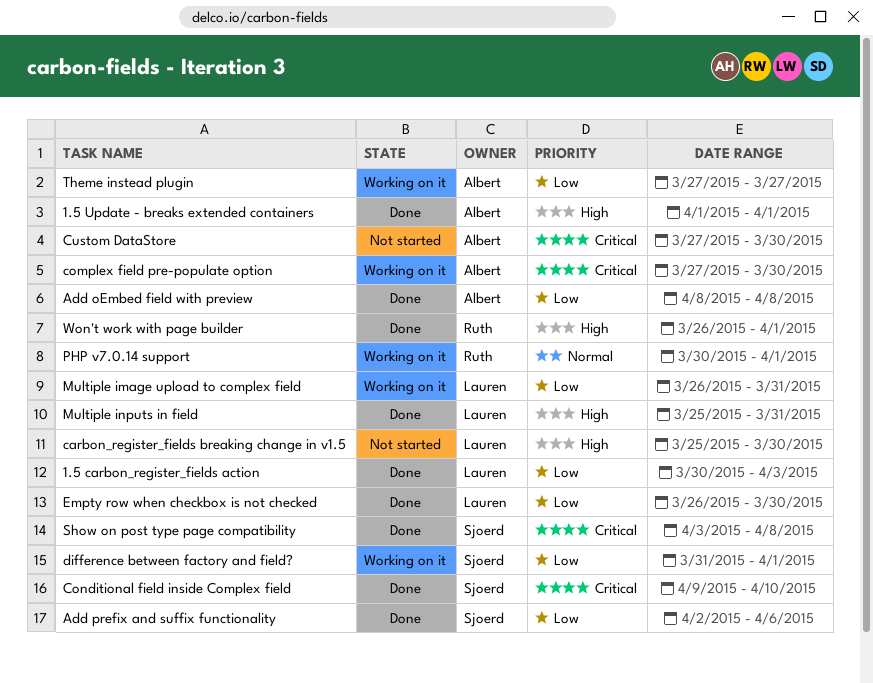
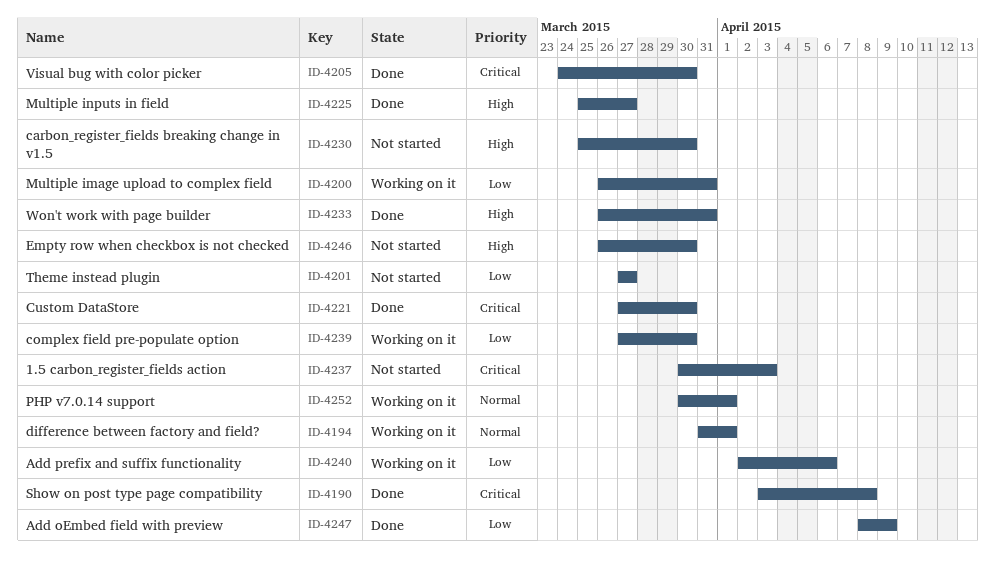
1.5 carbon_register_fields action, status: Done -> Not started
1.5 carbon_register_fields action, priority: Low -> Critical
1.5 Update - breaks extended containers: present -> none
Add oEmbed field with preview, due: Apr 8 -> Apr 9
Add prefix and suffix functionality, status: Done -> Working on it
complex field pre-populate option, priority: Critical -> Low
Conditional field inside Complex field: present -> none
Custom DataStore, status: Not started -> Done
difference between factory and field?, priority: Low -> Normal
Empty row when checkbox is not checked, status: Done -> Not started
Empty row when checkbox is not checked, priority: Low -> High
Multiple inputs in field, due: Mar 31 -> Mar 27
Theme instead plugin, status: Working on it -> Not started
Visual bug with color picker: none -> present
Won't work with page builder, due: Apr 1 -> Mar 31

